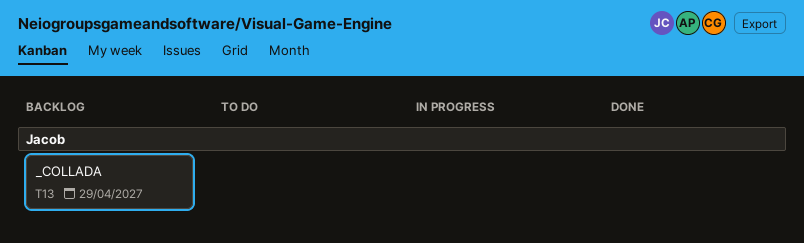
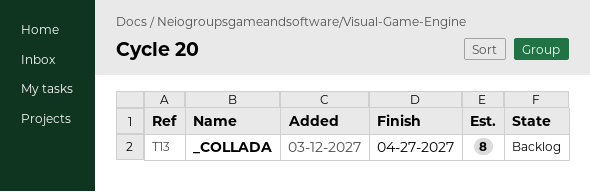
T13, due: Apr 29 -> Apr 27

